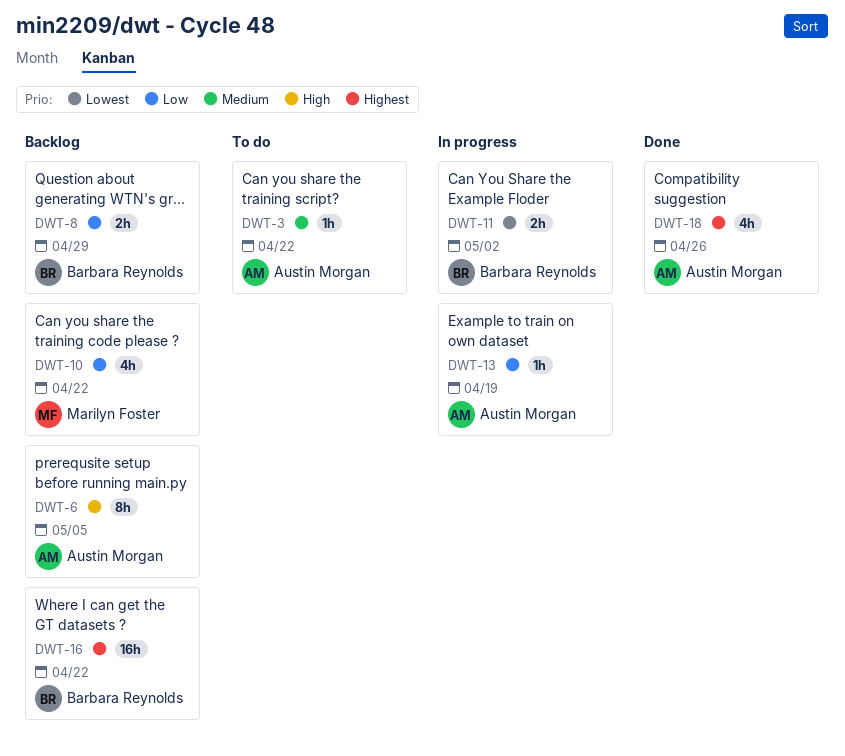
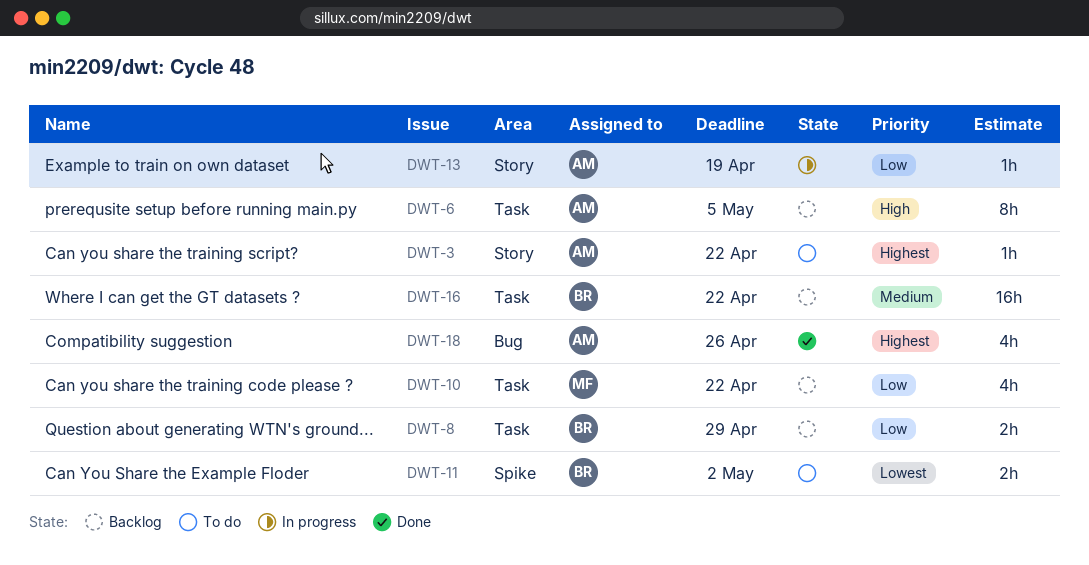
DWT-3, priority: Medium -> Highest
DWT-11, status: In progress -> To do
DWT-16, priority: Highest -> Medium

